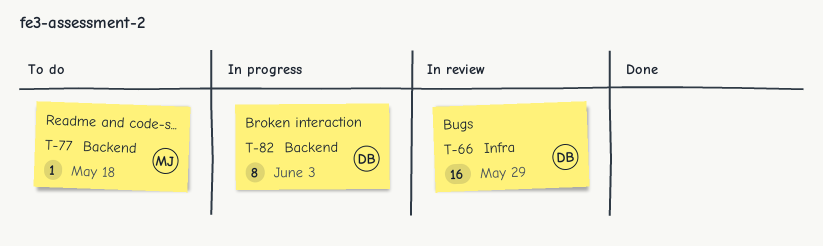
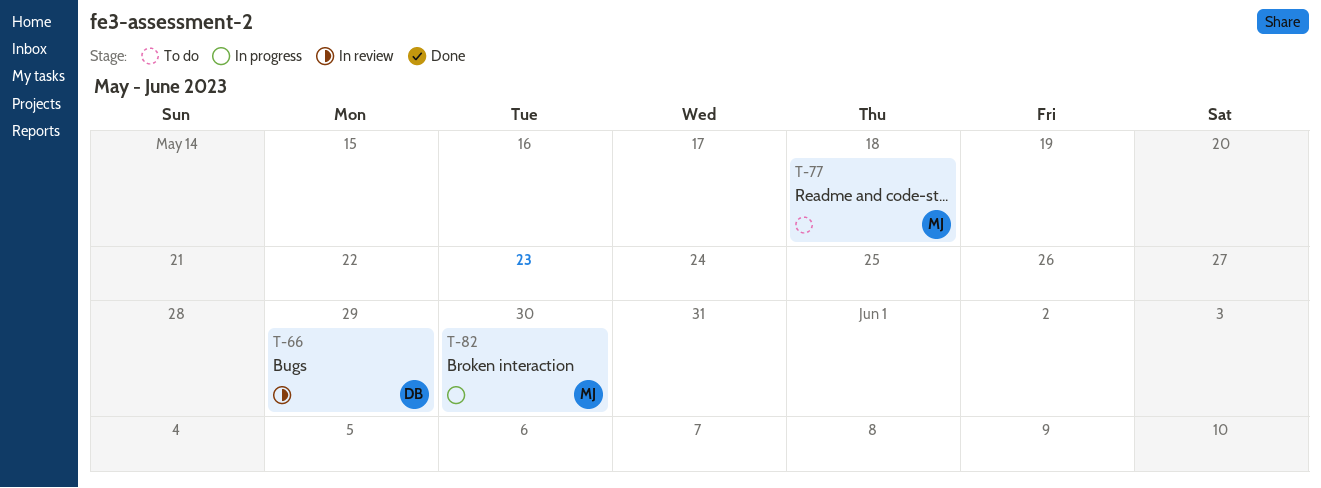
T-82, owner: DB -> MJ
T-82, due: Jun 3 -> May 30

